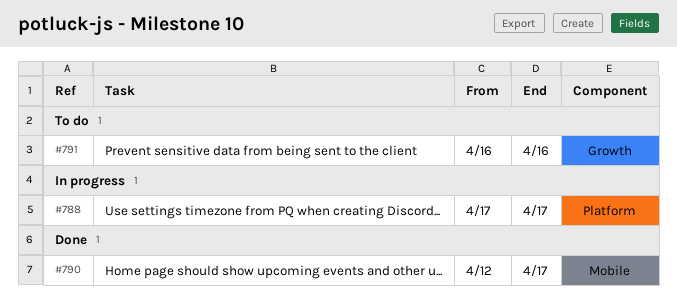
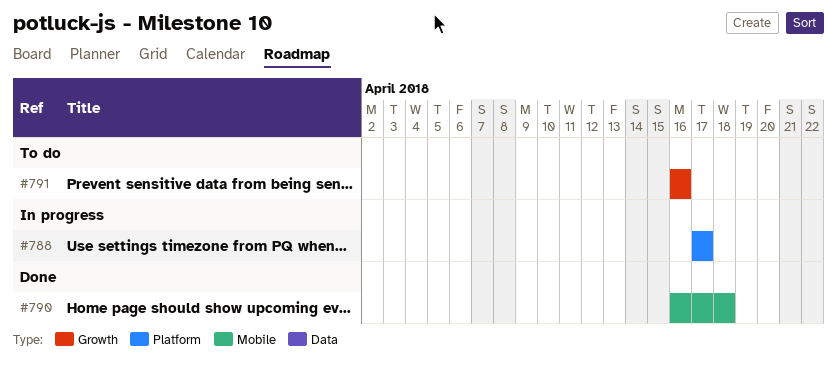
#790, start: Apr 12 -> Apr 16
#790, due: Apr 17 -> Apr 18

